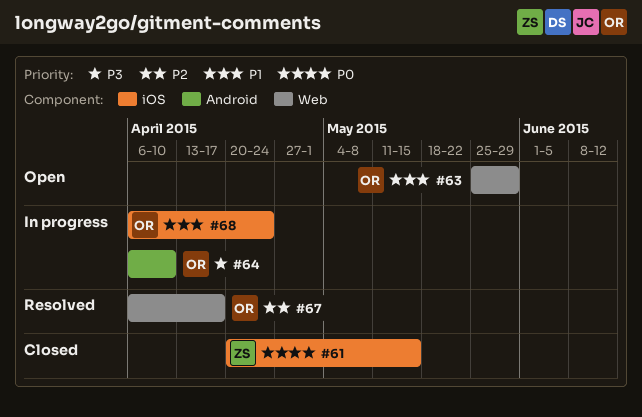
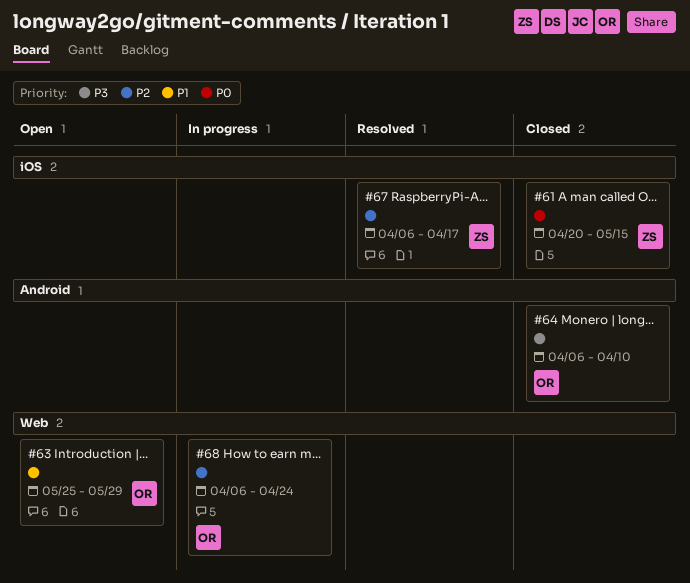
#64, status: In progress -> Closed
#67, owner: OR -> ZS
#67, label: Web -> iOS
#68, priority: P1 -> P2
#68, label: iOS -> Web

